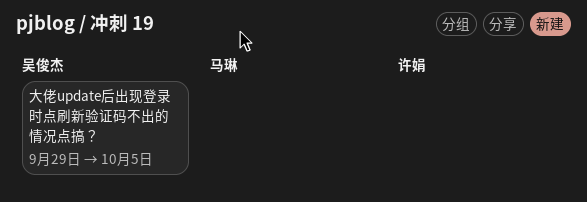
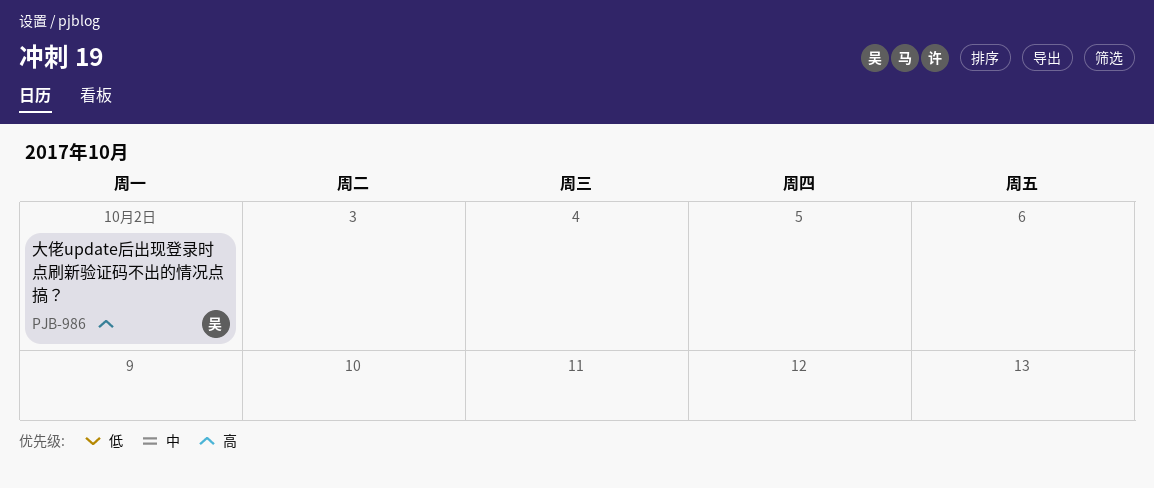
大佬update后出现登录时点刷新验证码不出的情况点搞？, due: Oct 5 -> Oct 2

